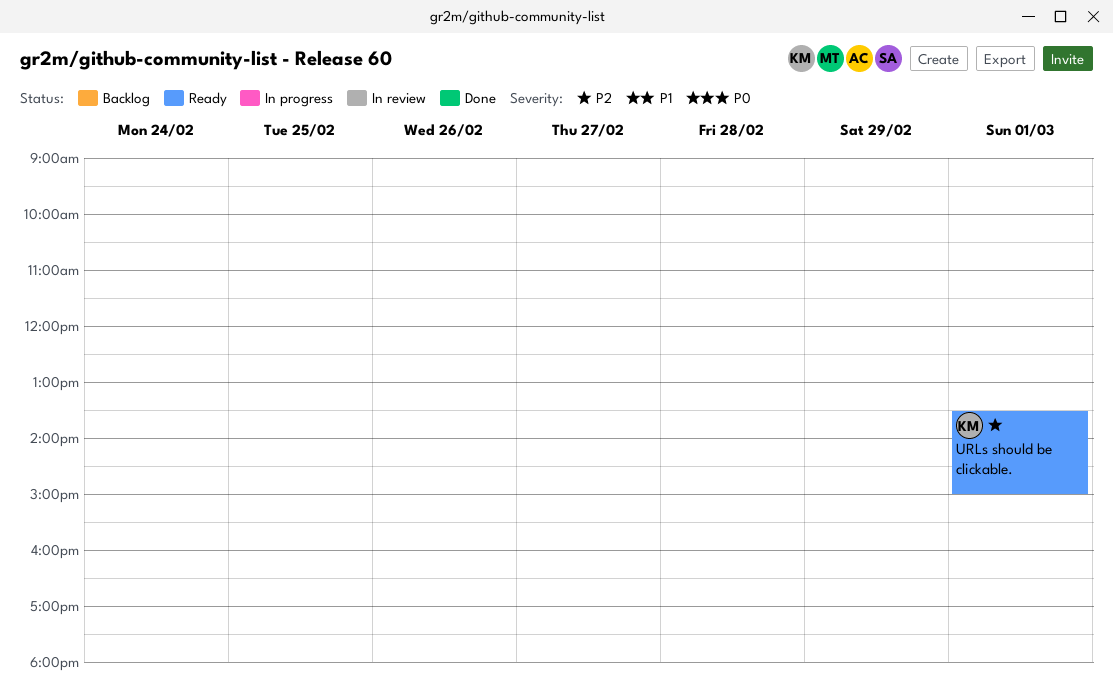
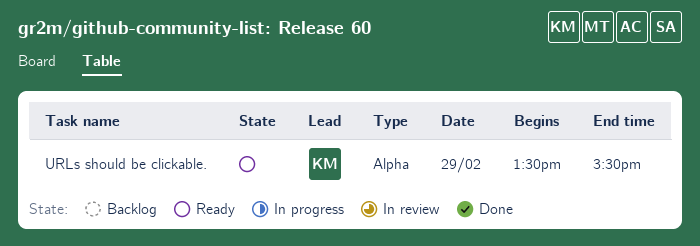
URLs should be clickable., day: Mar 1 -> Feb 29
URLs should be clickable., ends: 15:00 -> 15:30

